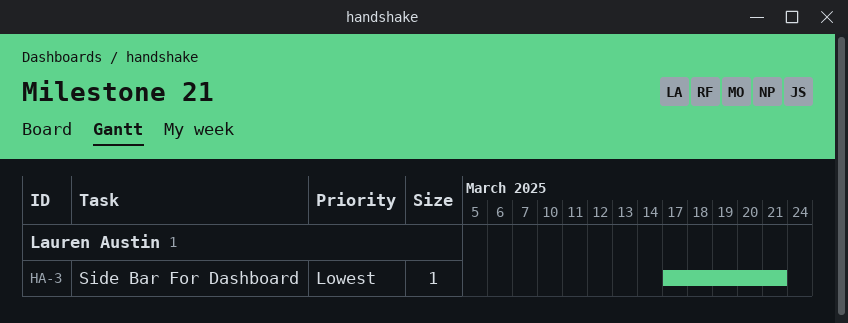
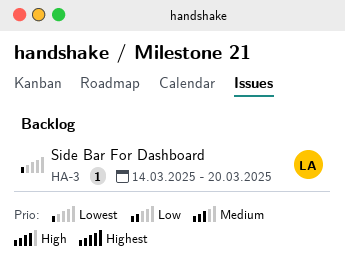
HA-3, start: Mar 17 -> Mar 14
HA-3, due: Mar 21 -> Mar 20

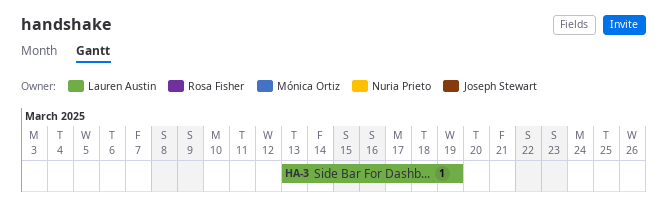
HA-3, start: Mar 14 -> Mar 13
HA-3, due: Mar 20 -> Mar 19

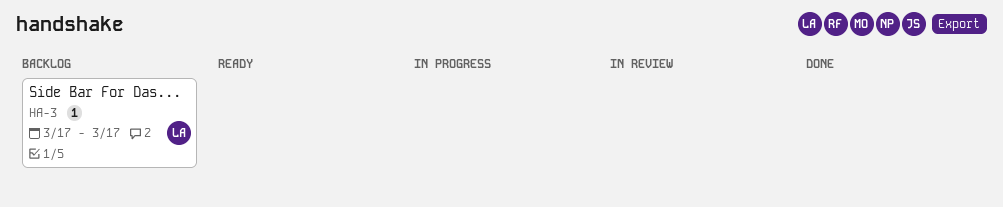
HA-3, start: Mar 13 -> Mar 17
HA-3, due: Mar 19 -> Mar 17

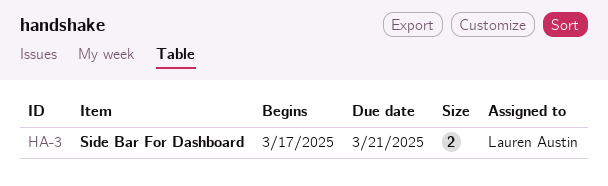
HA-3, estimate: 1 -> 2
HA-3, due: Mar 17 -> Mar 21

